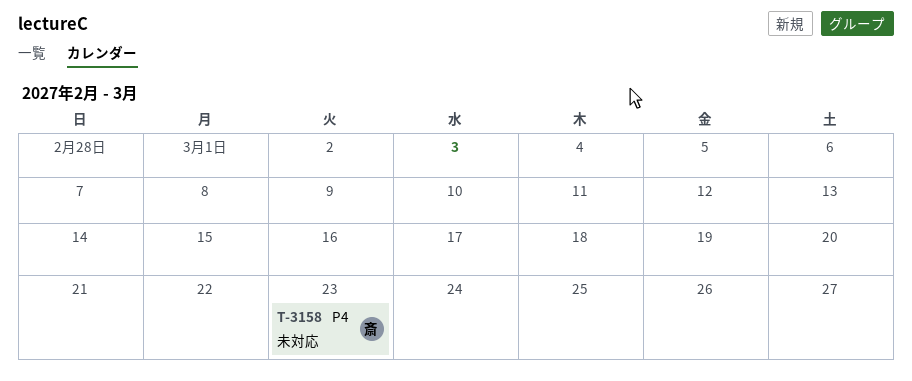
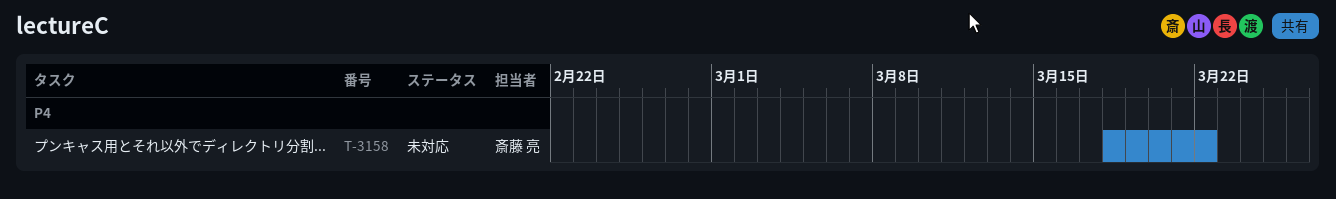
T-3158, due: Mar 23 -> Mar 22

